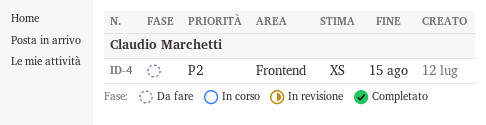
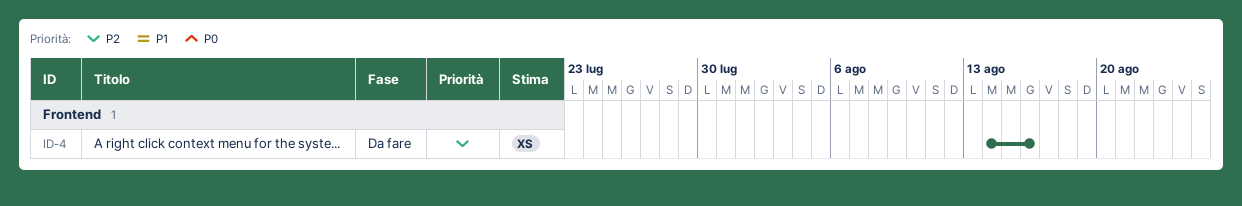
ID-4, due: Aug 15 -> Aug 16

